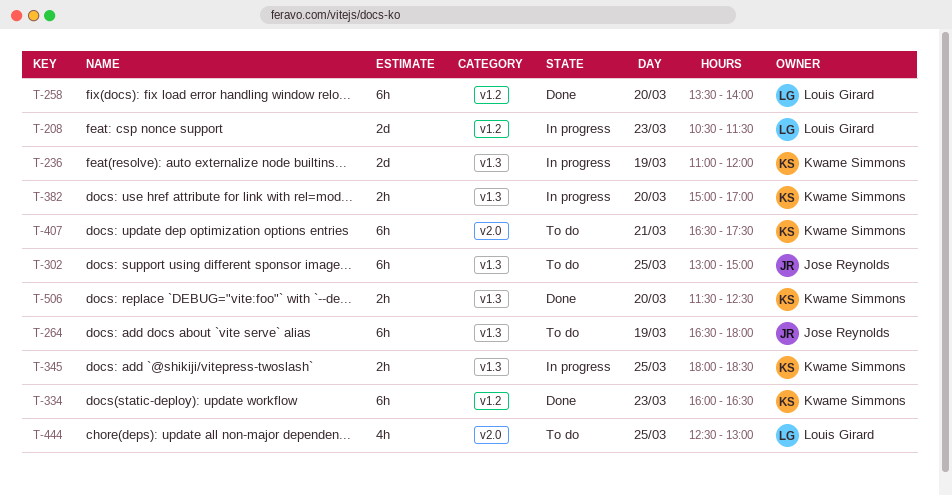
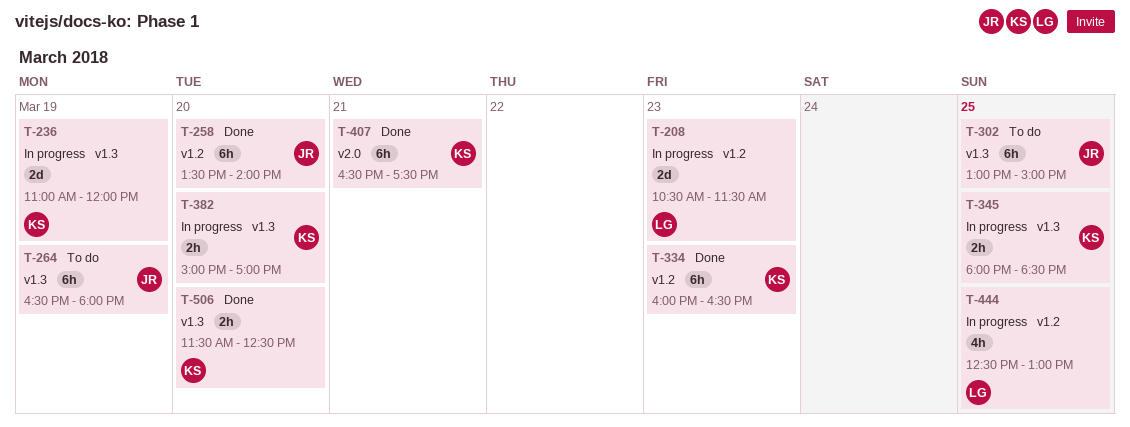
T-258, owner: Louis Girard -> Jose Reynolds
T-407, status: To do -> Done
T-444, status: To do -> In progress
T-444, label: v2.0 -> v1.2

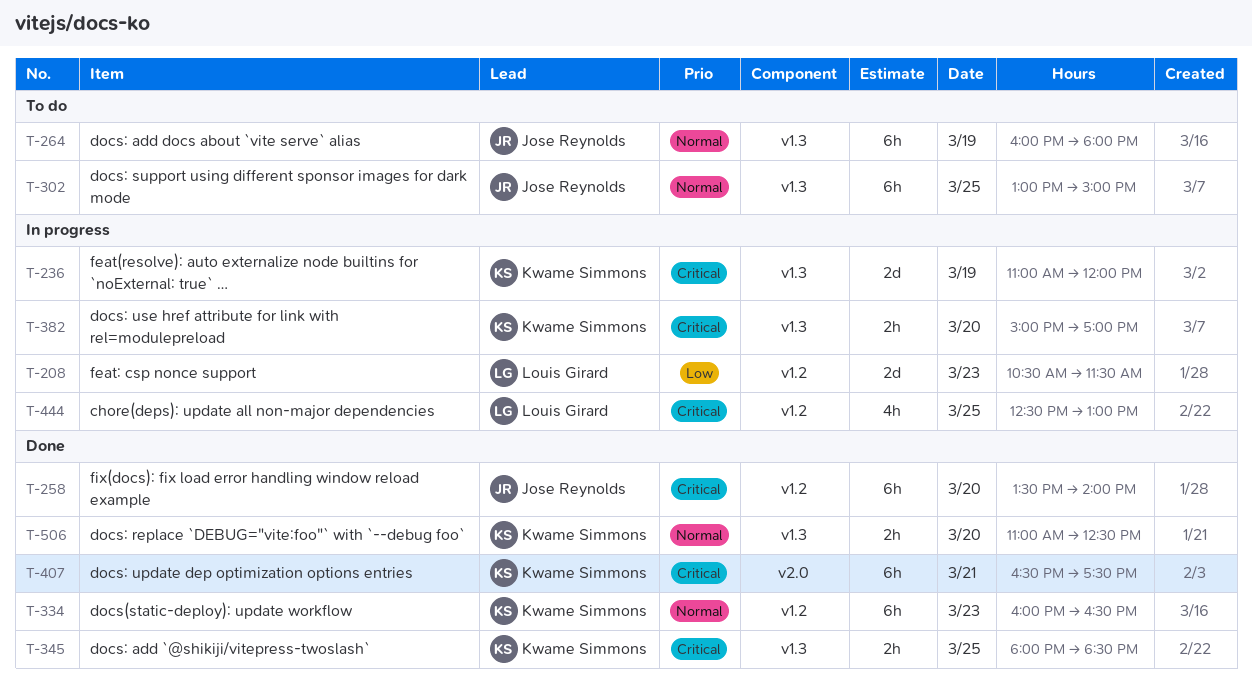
T-264, begins: 16:30 -> 16:00
T-345, status: In progress -> Done
T-506, begins: 11:30 -> 11:00

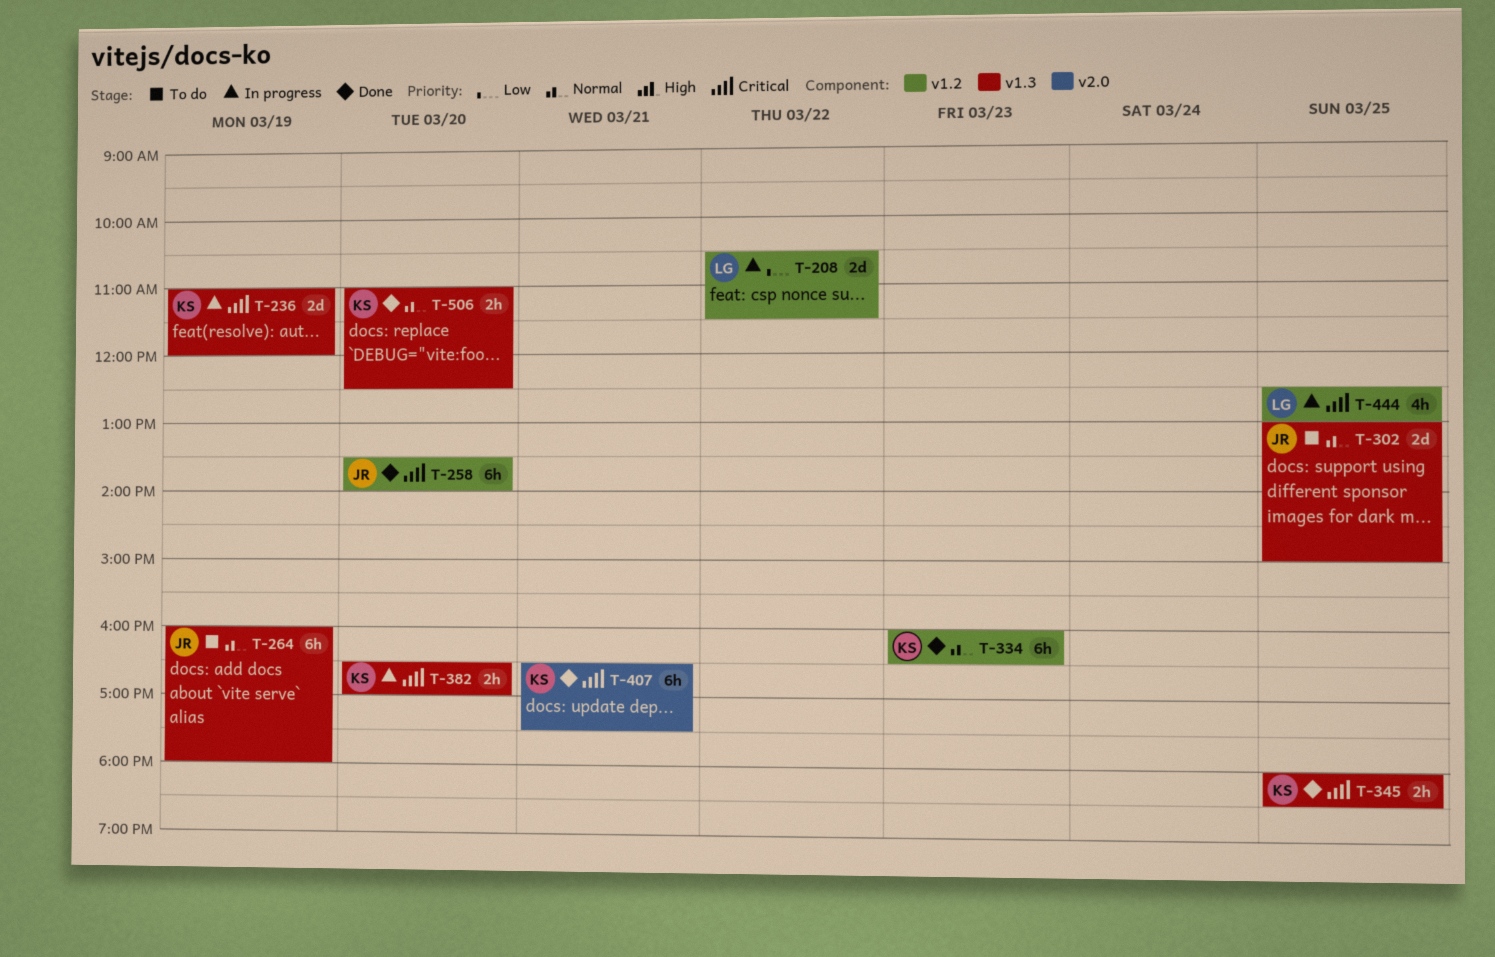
T-208, day: Mar 23 -> Mar 22
T-302, estimate: 6h -> 2d
T-382, begins: 15:00 -> 16:30

